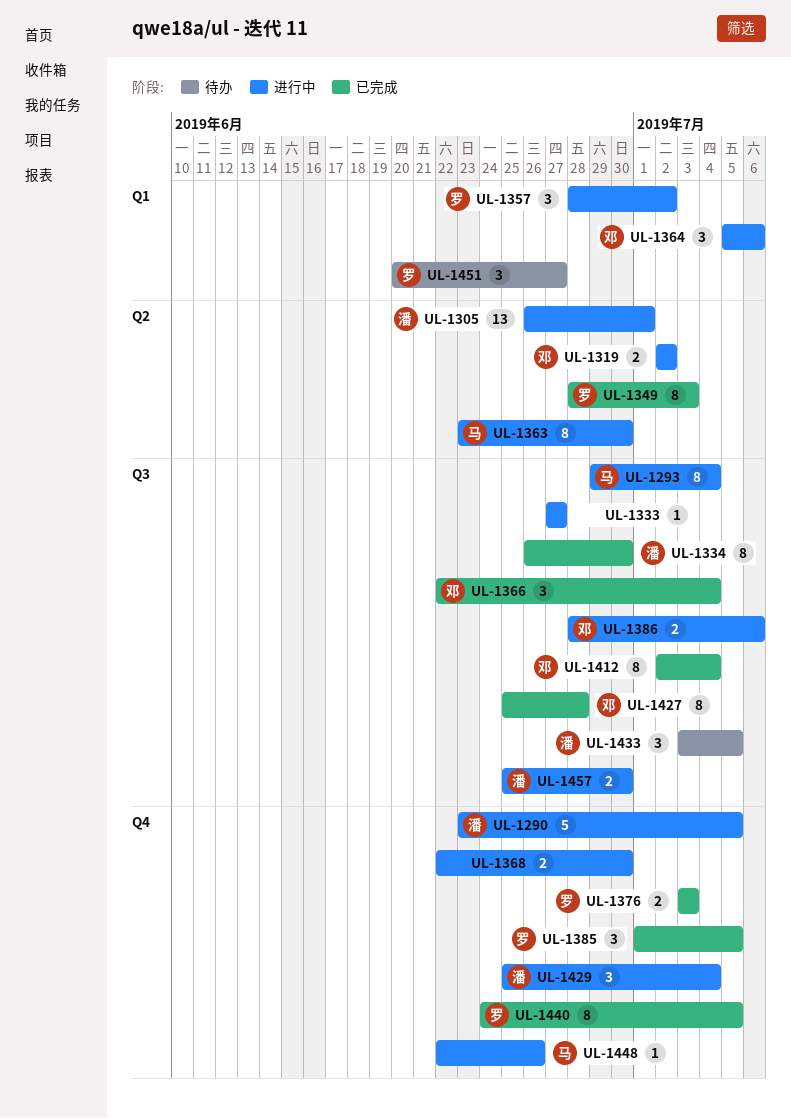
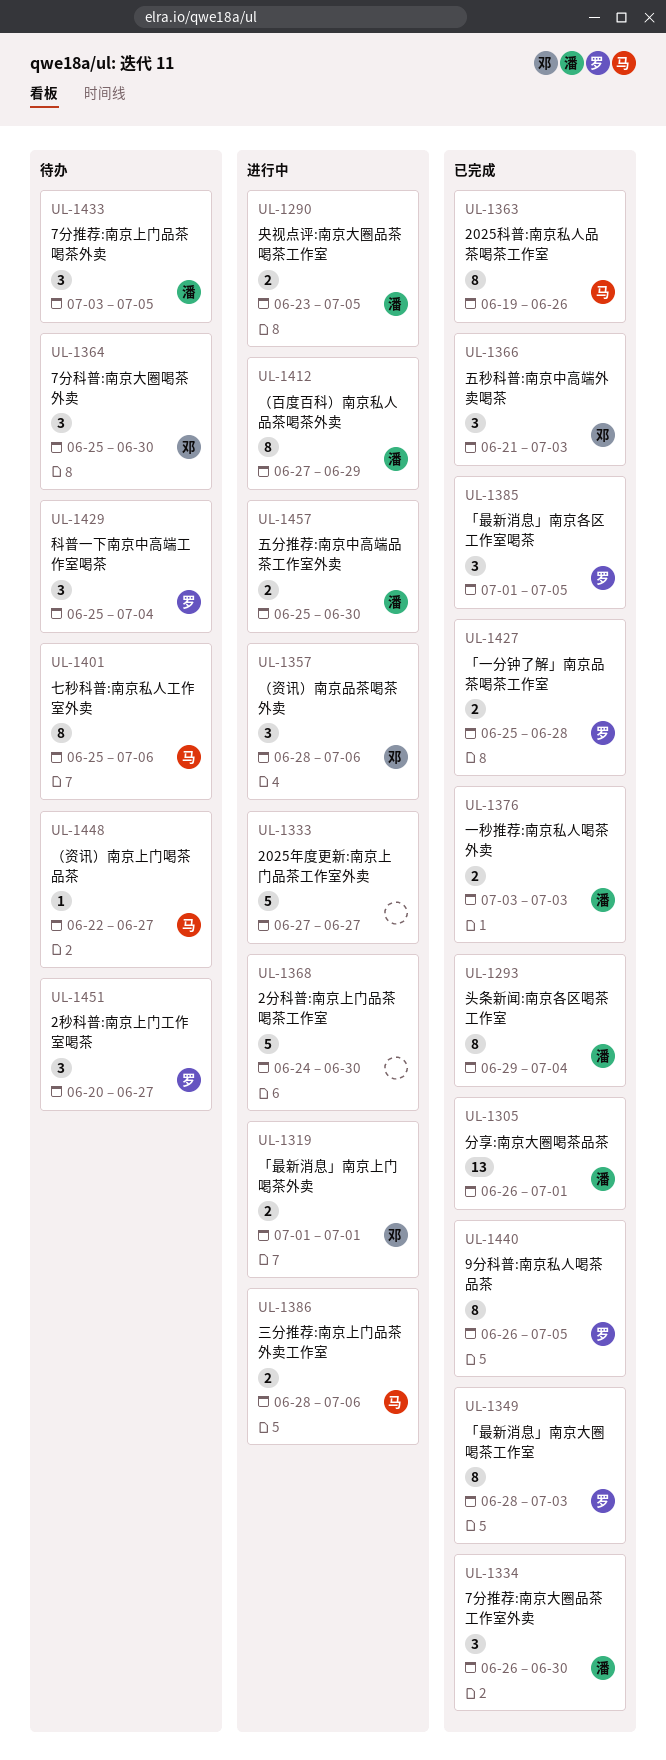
UL-1290, estimate: 5 -> 2
UL-1293, status: 进行中 -> 已完成
UL-1293, owner: 马 -> 潘
UL-1305, status: 进行中 -> 已完成
UL-1319, start: Jul 2 -> Jul 1
UL-1319, due: Jul 2 -> Jul 1
UL-1333, estimate: 1 -> 5
UL-1334, estimate: 8 -> 3
UL-1357, owner: 罗 -> 邓
UL-1357, due: Jul 2 -> Jul 6
UL-1363, status: 进行中 -> 已完成
UL-1363, start: Jun 23 -> Jun 19
UL-1363, due: Jun 30 -> Jun 26
UL-1364, status: 进行中 -> 待办
UL-1364, start: Jul 5 -> Jun 25
UL-1364, due: Jul 6 -> Jun 30
UL-1366, start: Jun 22 -> Jun 21
UL-1366, due: Jul 4 -> Jul 3
UL-1368, estimate: 2 -> 5
UL-1368, start: Jun 22 -> Jun 24
UL-1376, owner: 罗 -> 潘
UL-1386, owner: 邓 -> 马
UL-1401: none -> present
UL-1412, status: 已完成 -> 进行中
UL-1412, owner: 邓 -> 潘
UL-1412, start: Jul 2 -> Jun 27
UL-1412, due: Jul 4 -> Jun 29
UL-1427, owner: 邓 -> 罗
UL-1427, estimate: 8 -> 2
UL-1429, status: 进行中 -> 待办
UL-1429, owner: 潘 -> 罗
UL-1440, start: Jun 24 -> Jun 26
UL-1448, status: 进行中 -> 待办
UL-1448, due: Jun 26 -> Jun 27

